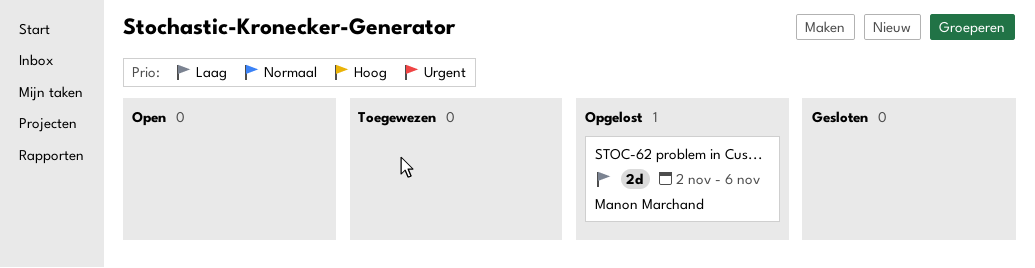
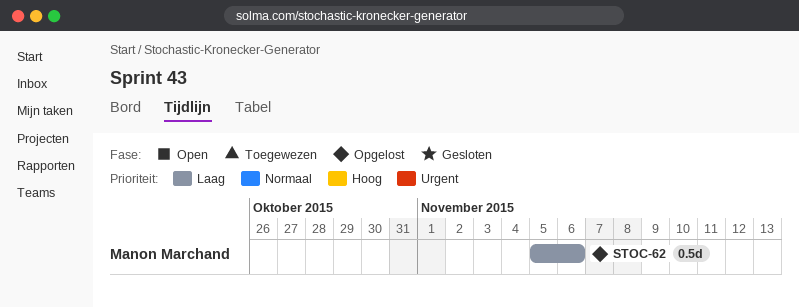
STOC-62, estimate: 2d -> 0.5d
STOC-62, start: Nov 2 -> Nov 5

